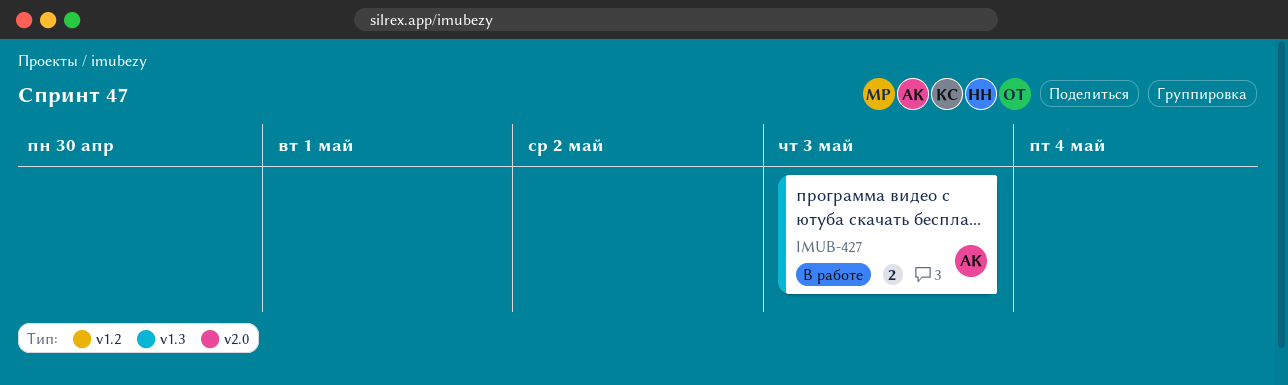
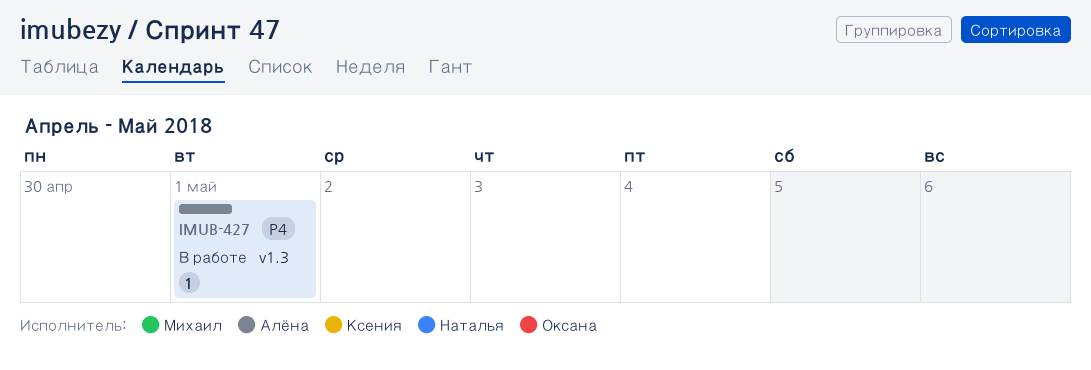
IMUB-427, estimate: 2 -> 1
IMUB-427, due: May 3 -> May 1

